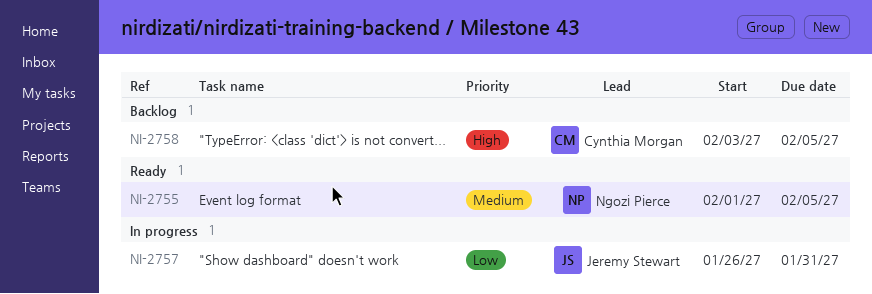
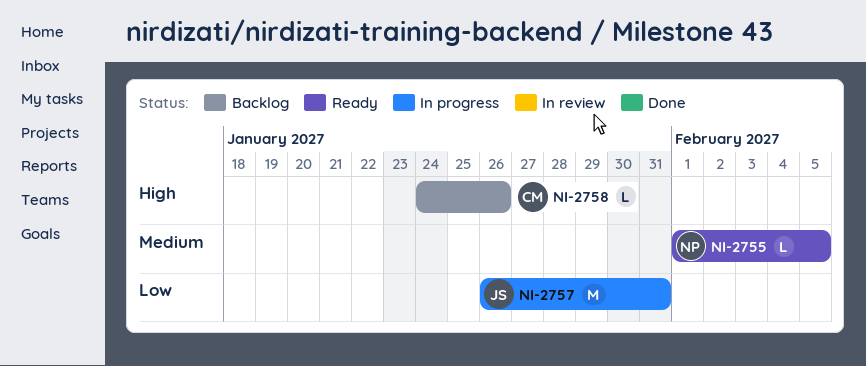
NI-2758, start: Feb 3 -> Jan 24
NI-2758, due: Feb 5 -> Jan 26

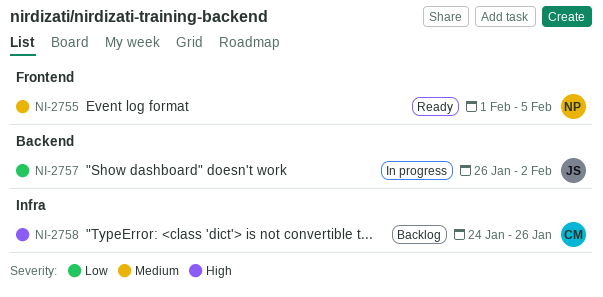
NI-2757, due: Jan 31 -> Feb 2

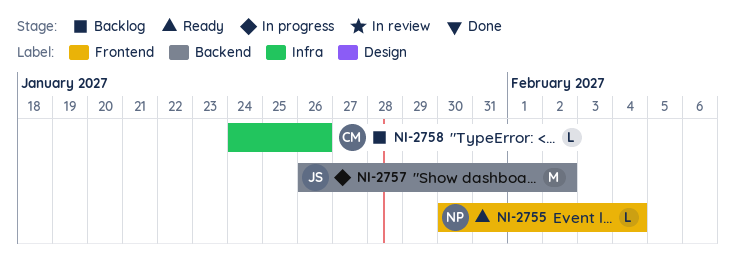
NI-2755, start: Feb 1 -> Jan 30
NI-2755, due: Feb 5 -> Feb 4

